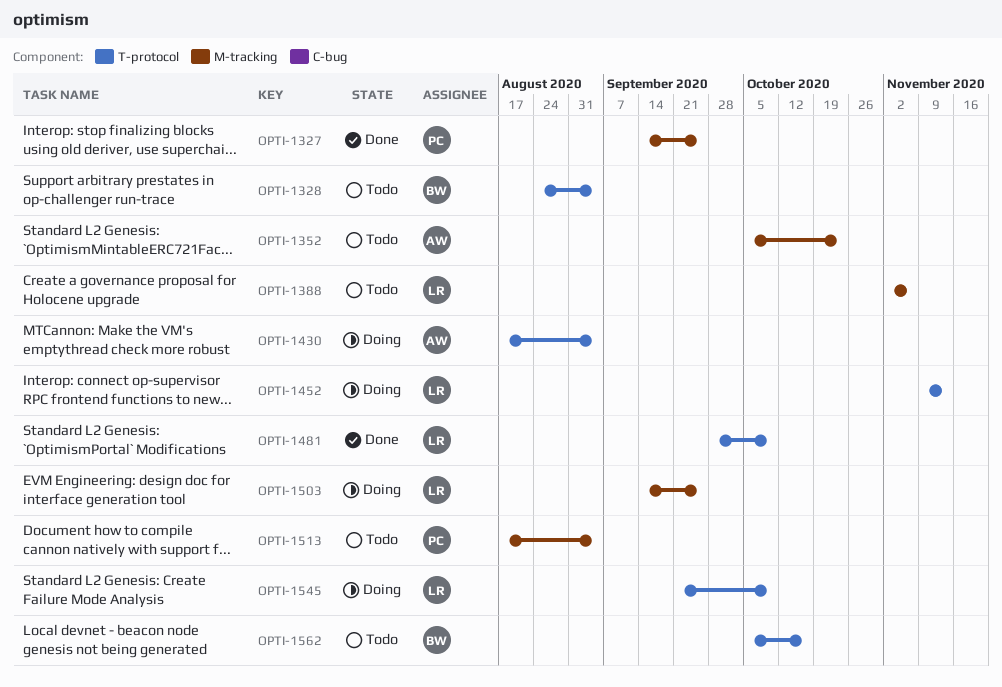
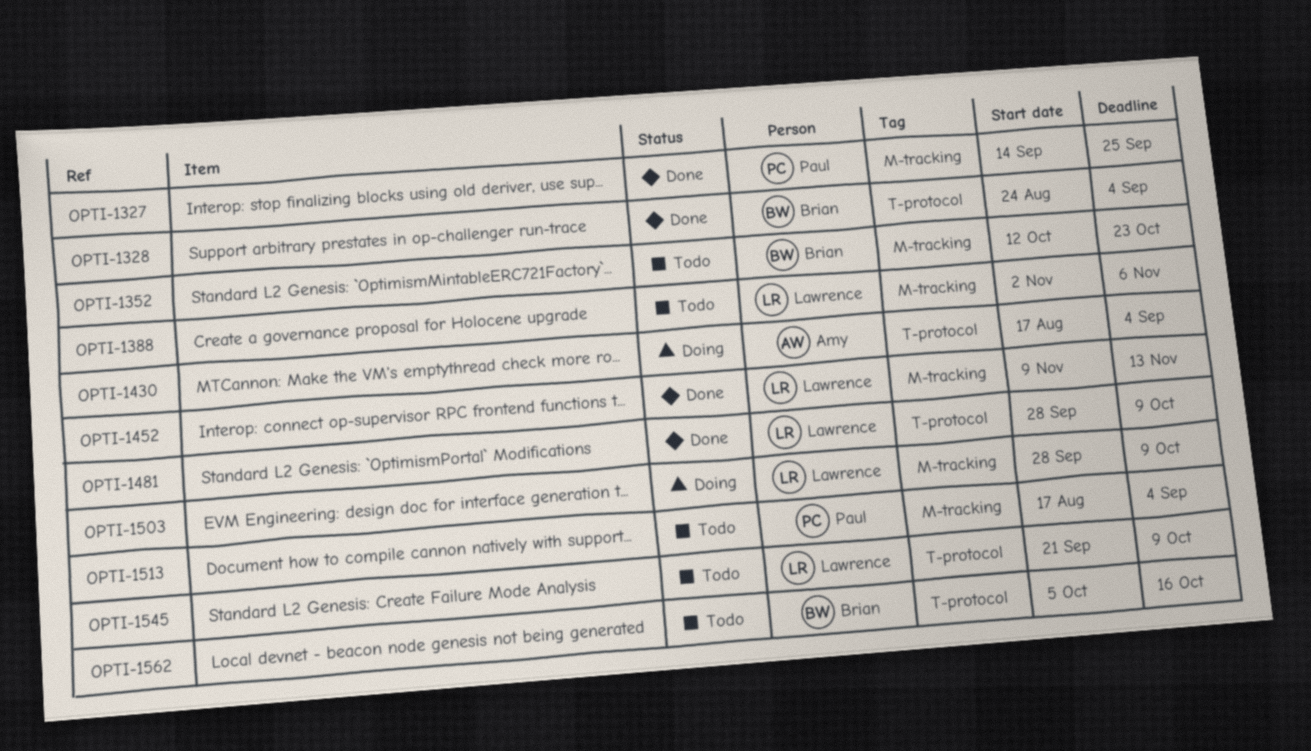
OPTI-1328, status: Todo -> Done
OPTI-1352, owner: Amy -> Brian
OPTI-1352, start: Oct 5 -> Oct 12
OPTI-1452, status: Doing -> Done
OPTI-1452, label: T-protocol -> M-tracking
OPTI-1503, start: Sep 14 -> Sep 28
OPTI-1503, due: Sep 25 -> Oct 9
OPTI-1545, status: Doing -> Todo

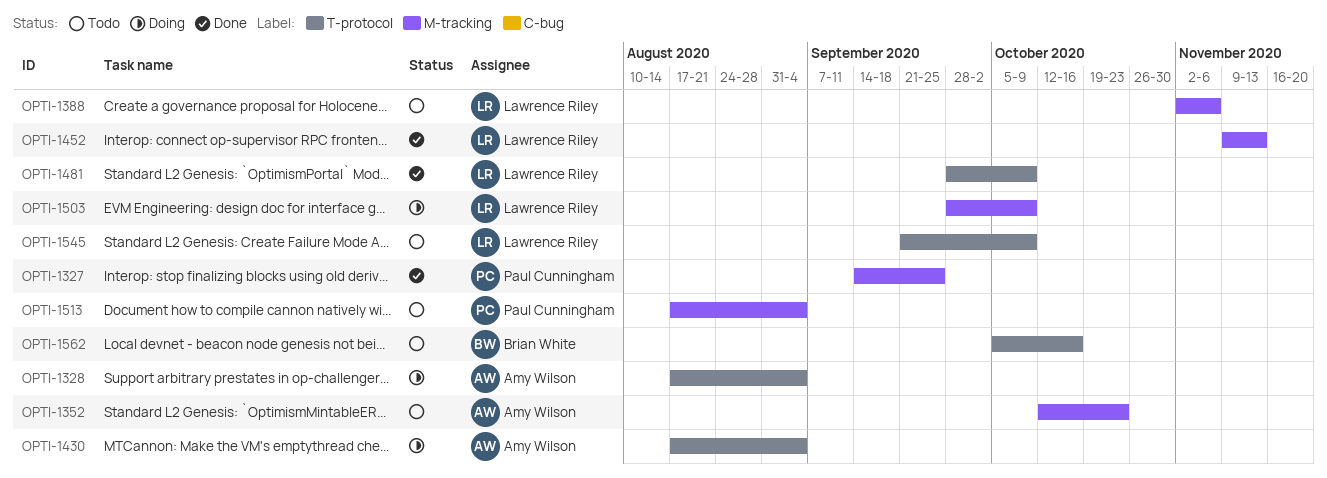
OPTI-1328, status: Done -> Doing
OPTI-1328, owner: Brian White -> Amy Wilson
OPTI-1328, start: Aug 24 -> Aug 17
OPTI-1352, owner: Brian White -> Amy Wilson

